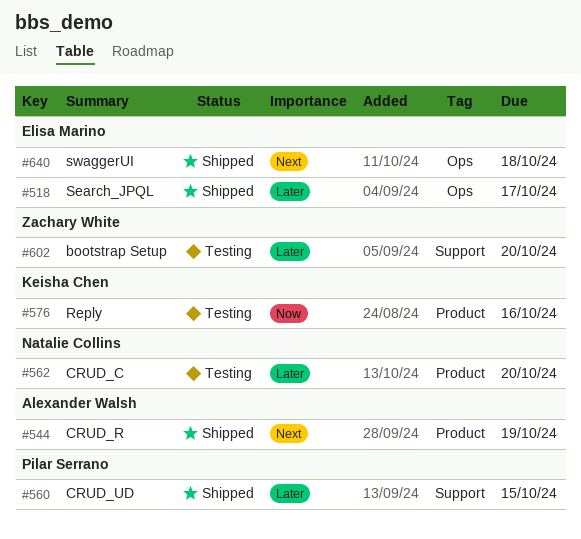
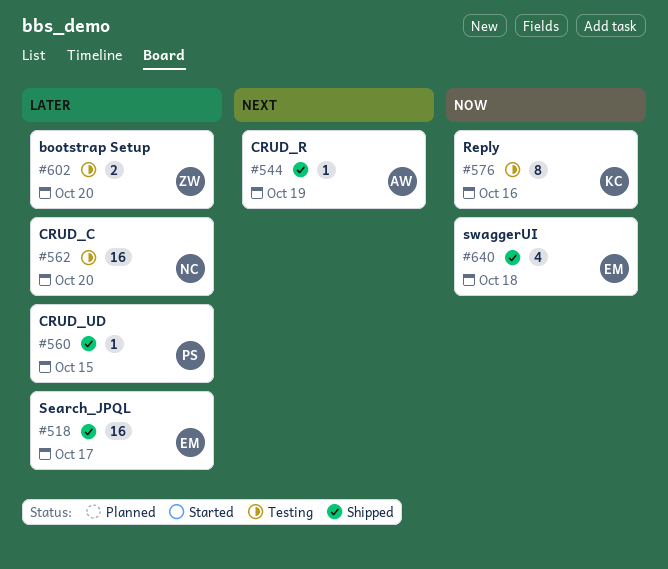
#640, priority: Next -> Now

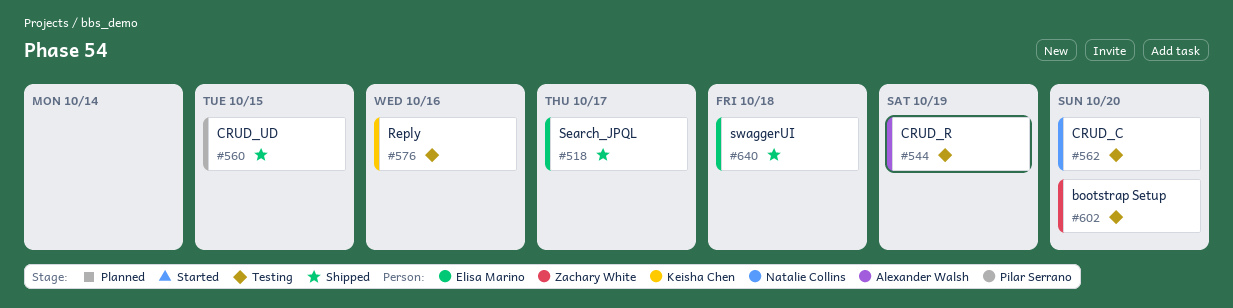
#544, status: Shipped -> Testing

